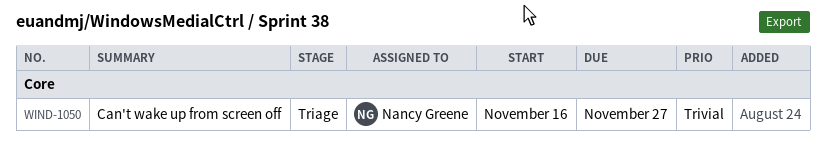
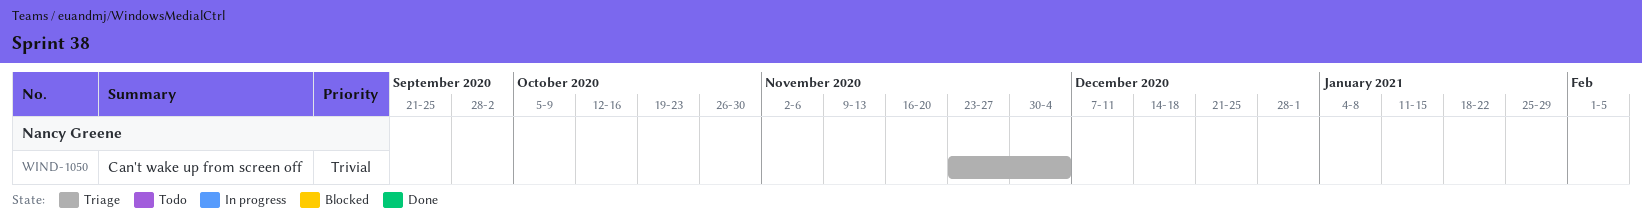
WIND-1050, start: Nov 16 -> Nov 23
WIND-1050, due: Nov 27 -> Dec 4

